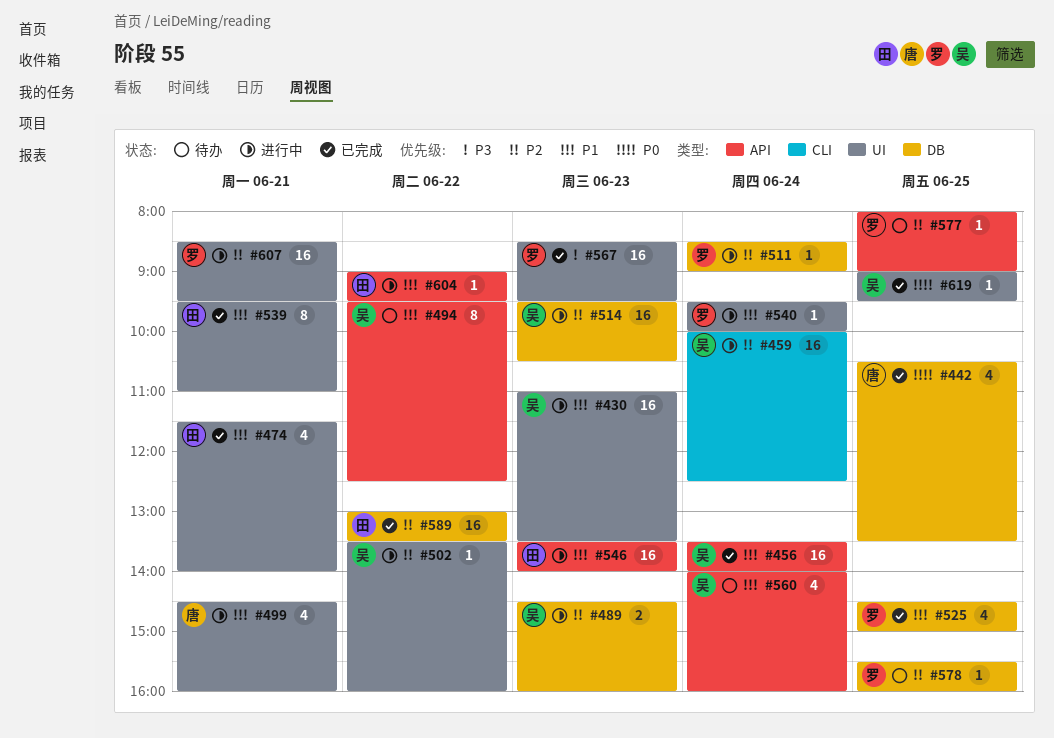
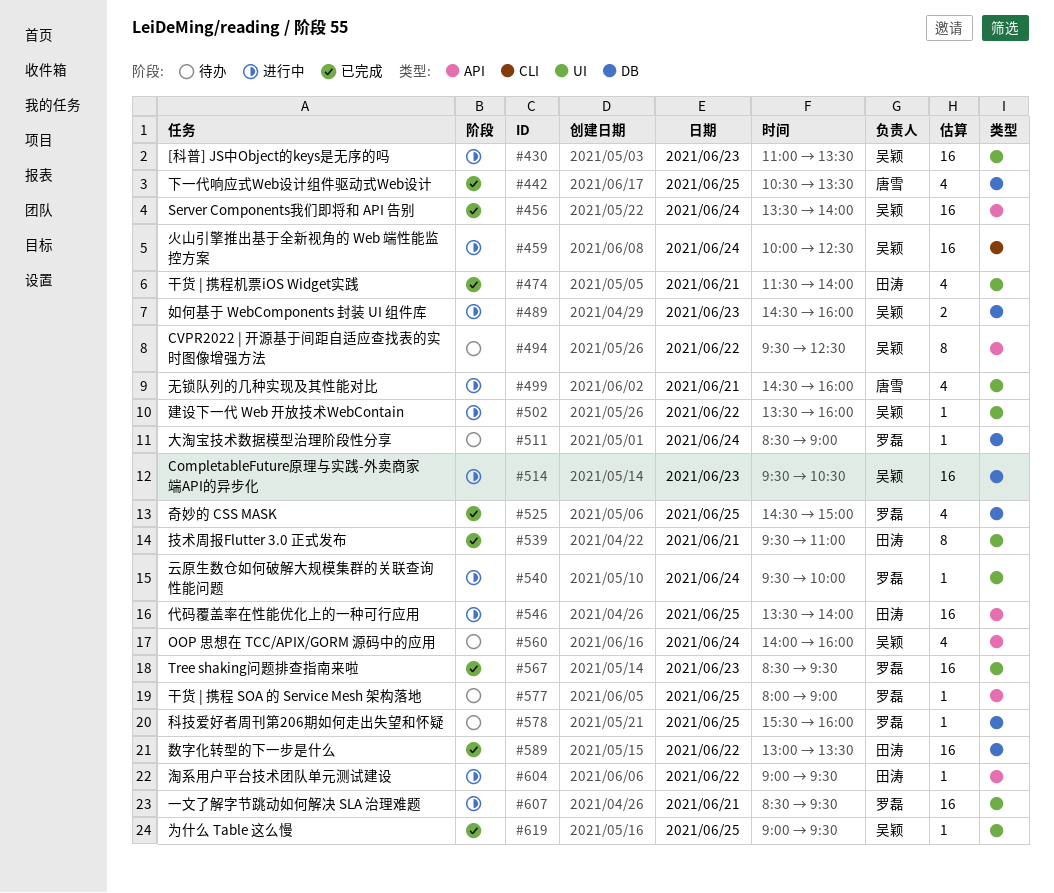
#511, status: 进行中 -> 待办
#546, day: Jun 23 -> Jun 25

